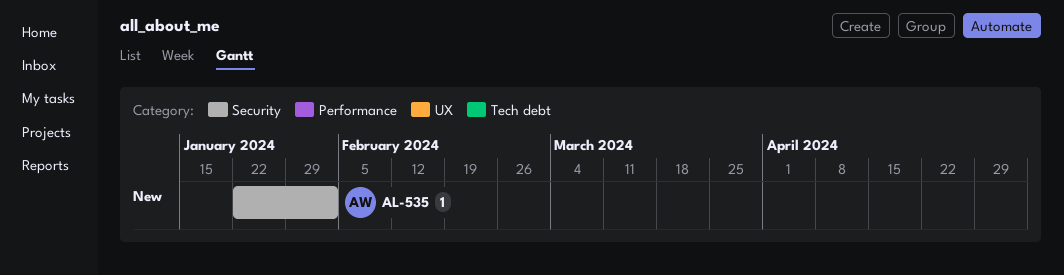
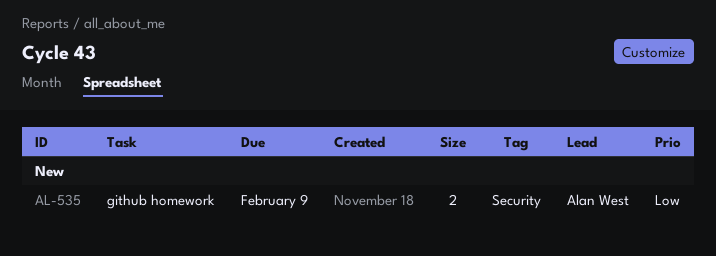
AL-535, estimate: 1 -> 2
AL-535, due: Feb 2 -> Feb 9

